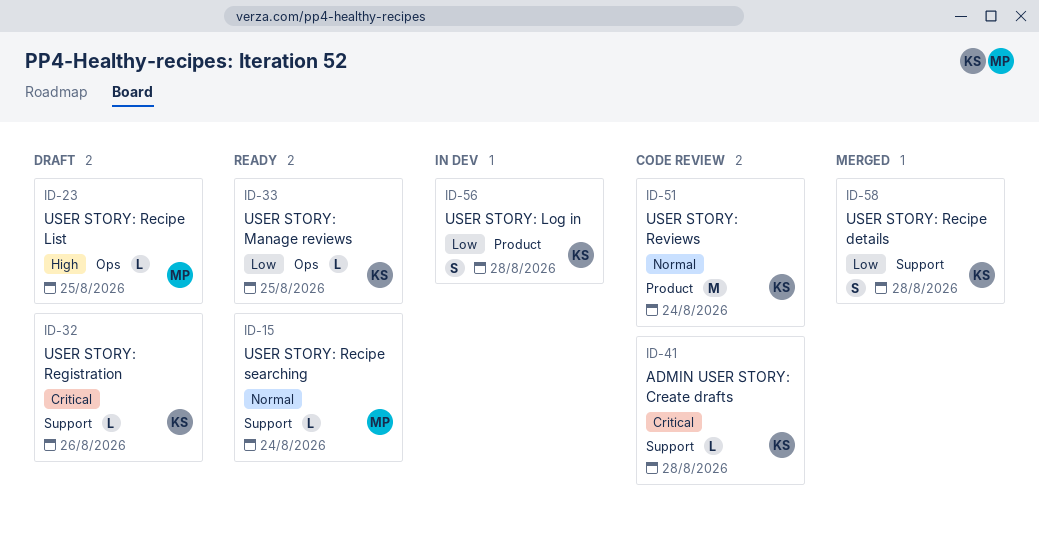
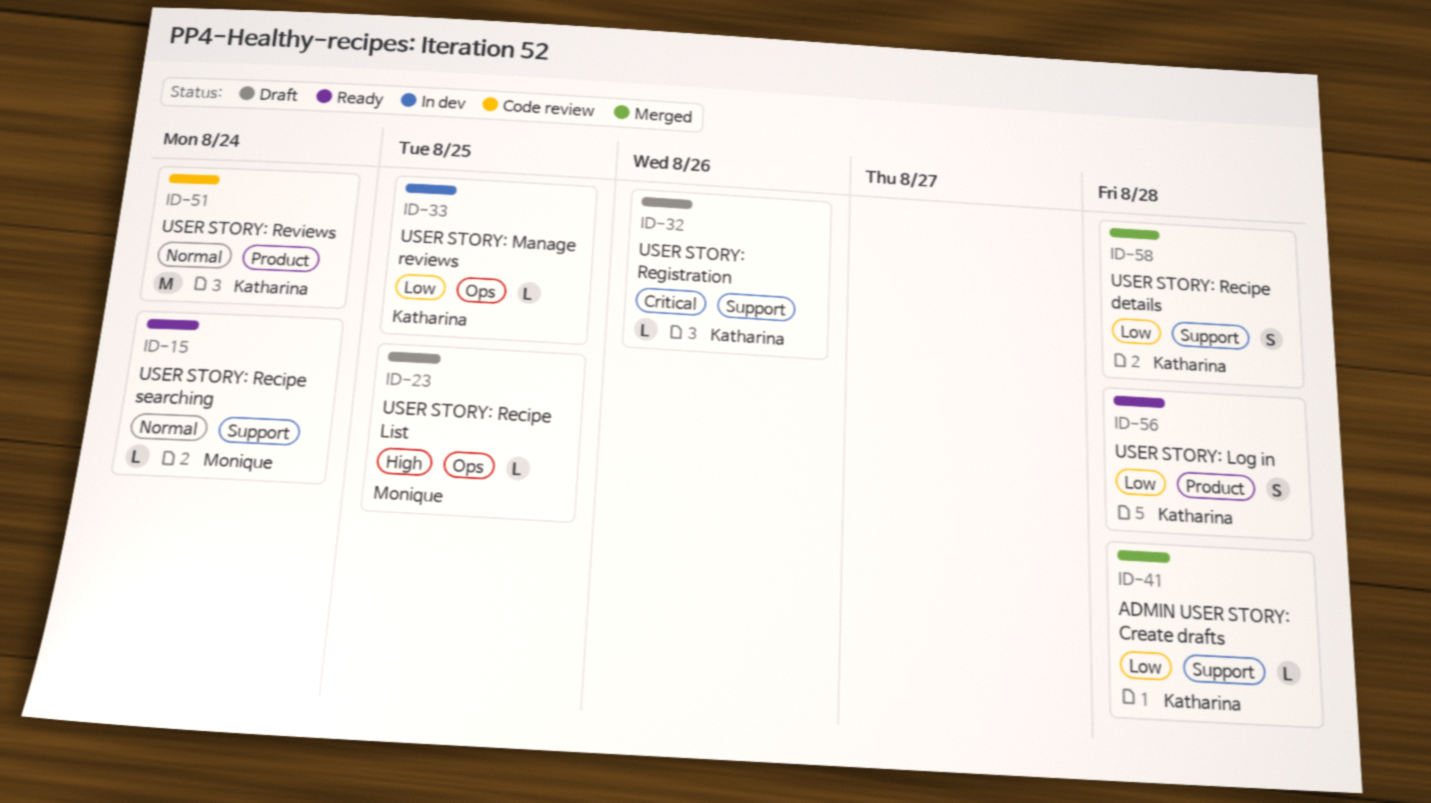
ID-33, status: Ready -> In dev
ID-41, status: Code review -> Merged
ID-41, priority: Critical -> Low
ID-56, status: In dev -> Ready

